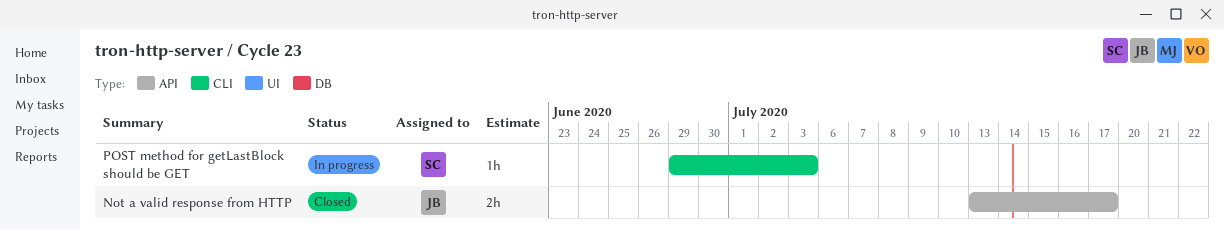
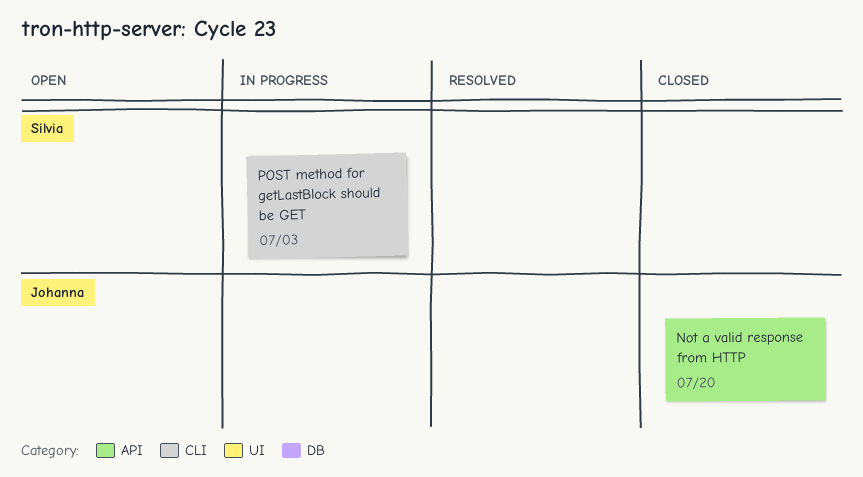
Not a valid response from HTTP, due: Jul 17 -> Jul 20

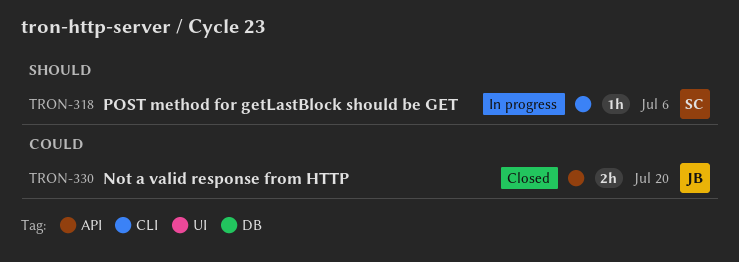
POST method for getLastBlock should be GET, due: Jul 3 -> Jul 6

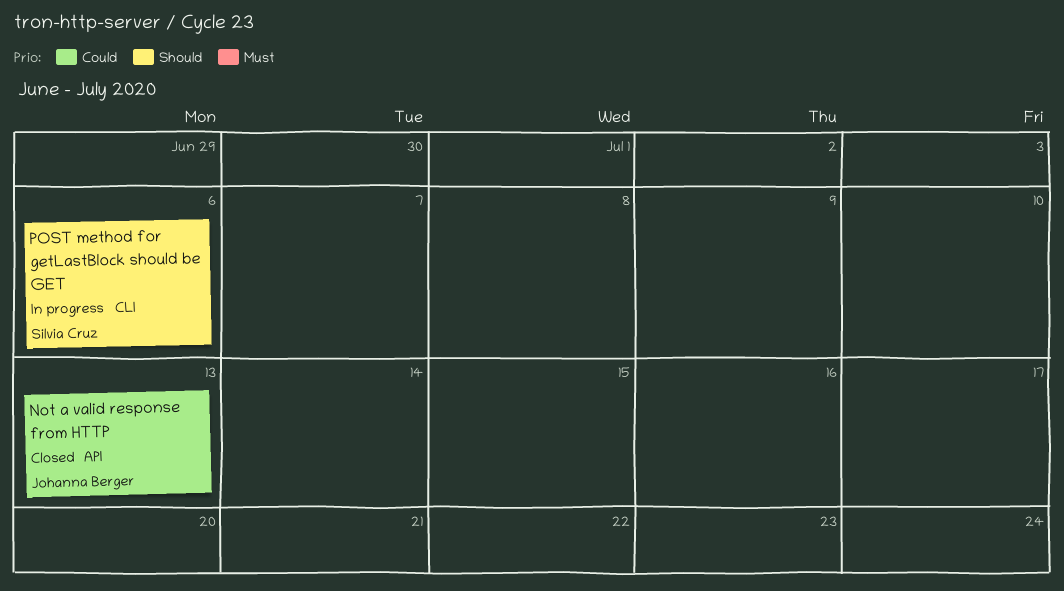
Not a valid response from HTTP, due: Jul 20 -> Jul 13

